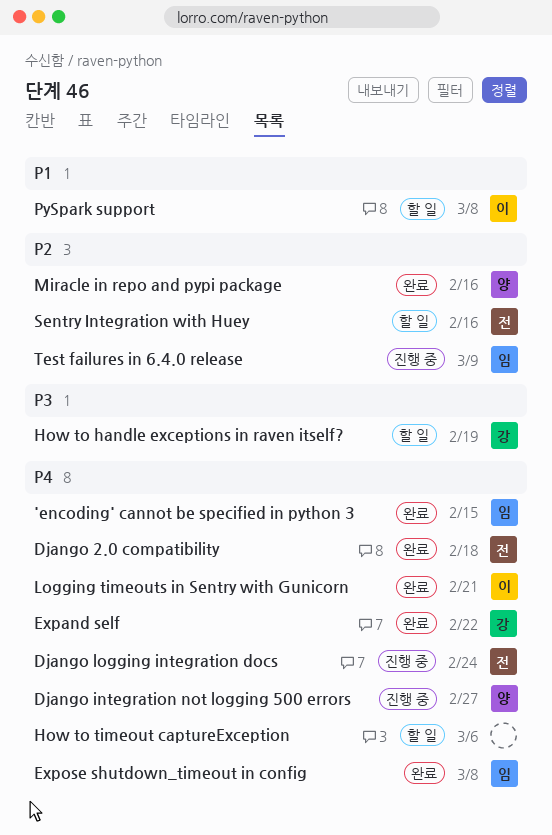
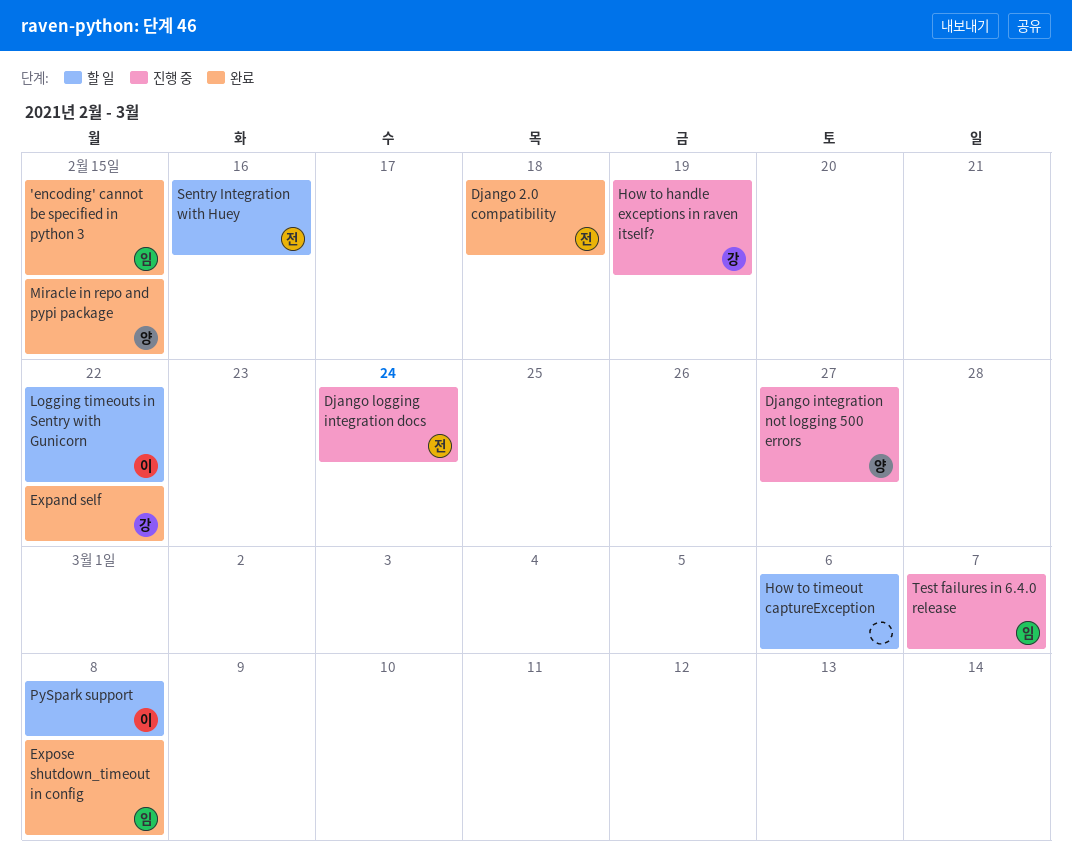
How to handle exceptions in raven itself?, status: 할 일 -> 진행 중
Logging timeouts in Sentry with Gunicorn, status: 완료 -> 할 일
Logging timeouts in Sentry with Gunicorn, due: Feb 21 -> Feb 22
Miracle in repo and pypi package, due: Feb 16 -> Feb 15
Test failures in 6.4.0 release, due: Mar 9 -> Mar 7

